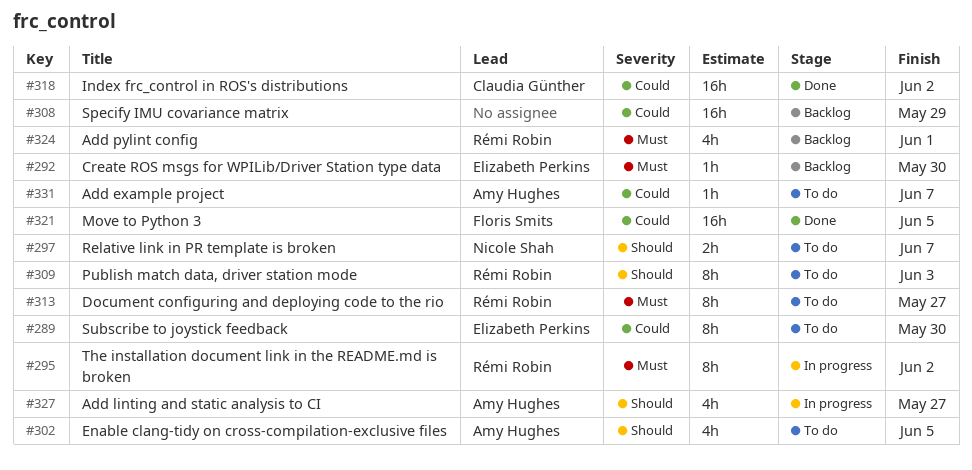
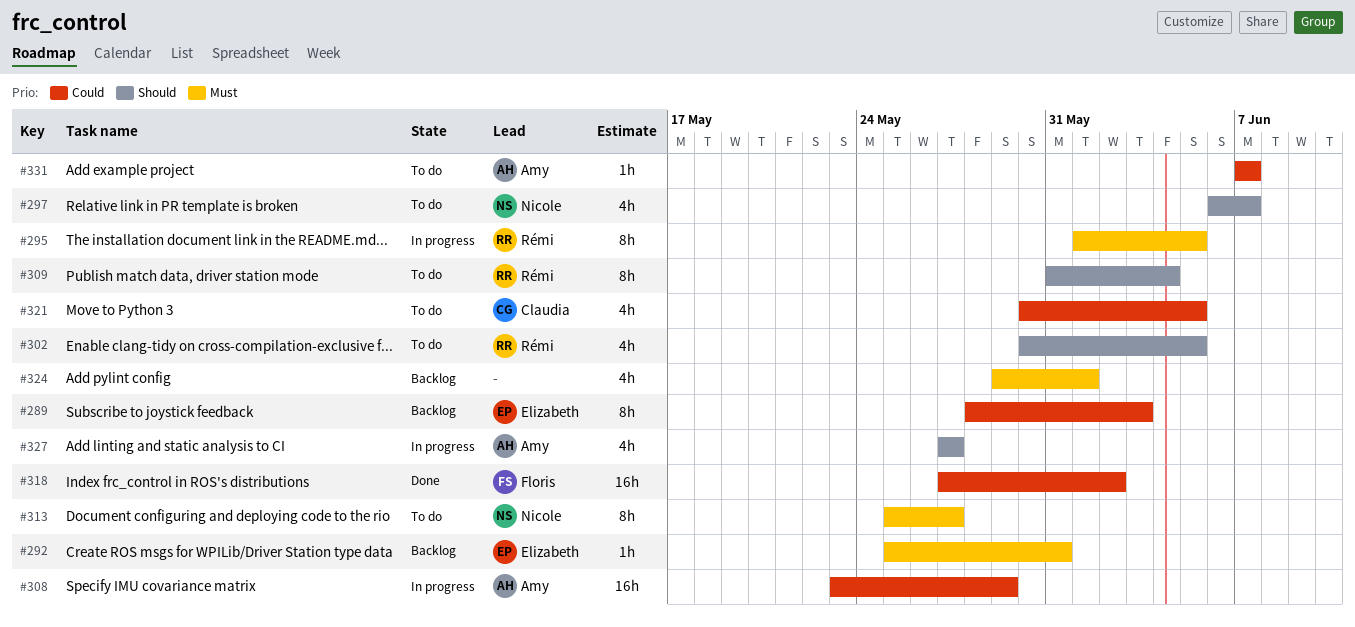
#289, status: To do -> Backlog
#289, due: May 30 -> Jun 3
#292, due: May 30 -> May 31
#295, due: Jun 2 -> Jun 5
#297, estimate: 2h -> 4h
#302, owner: Amy Hughes -> Rémi Robin
#308, status: Backlog -> In progress
#308, owner: none -> Amy Hughes
#309, due: Jun 3 -> Jun 4
#313, owner: Rémi Robin -> Nicole Shah
#318, owner: Claudia Günther -> Floris Smits
#321, status: Done -> To do
#321, owner: Floris Smits -> Claudia Günther
#321, estimate: 16h -> 4h
#324, owner: Rémi Robin -> none

